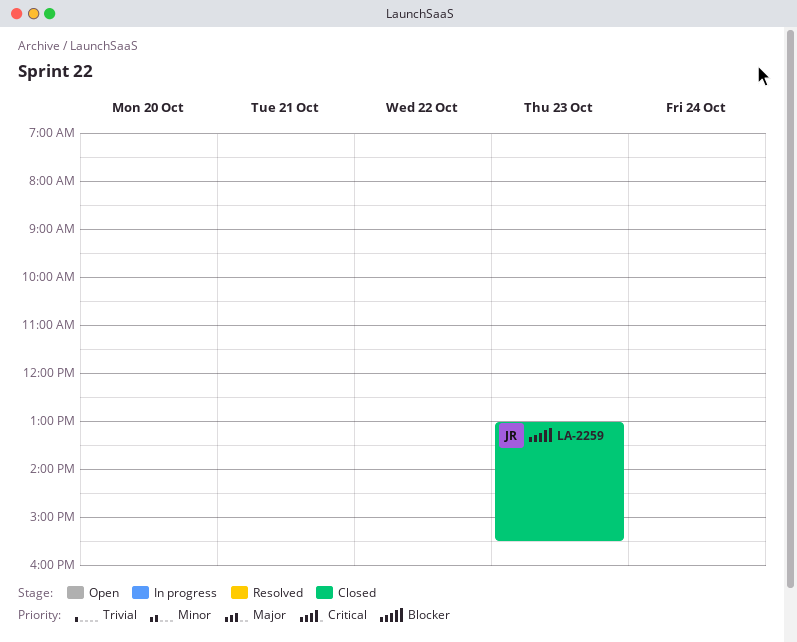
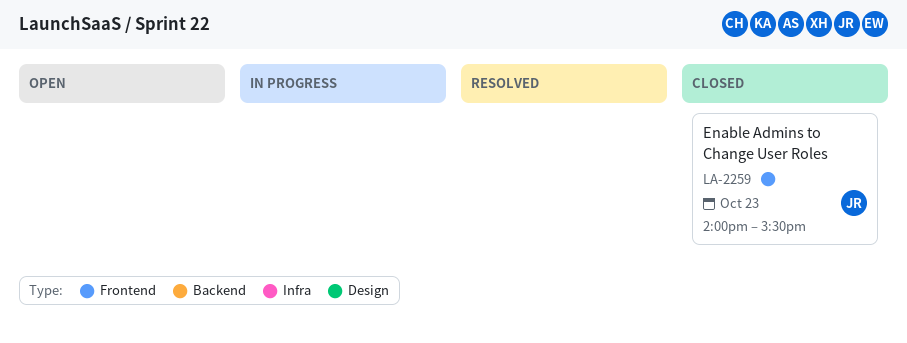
LA-2259, begins: 13:00 -> 14:00

